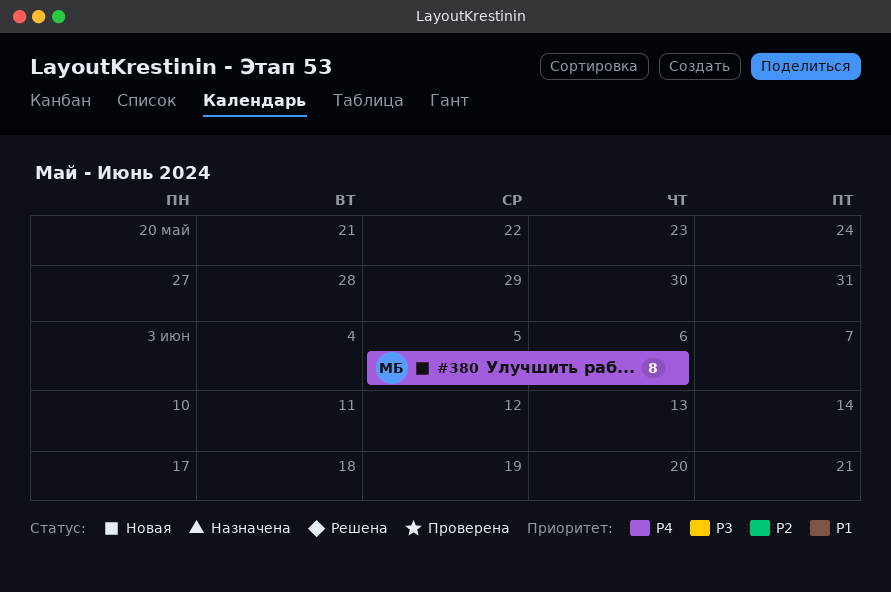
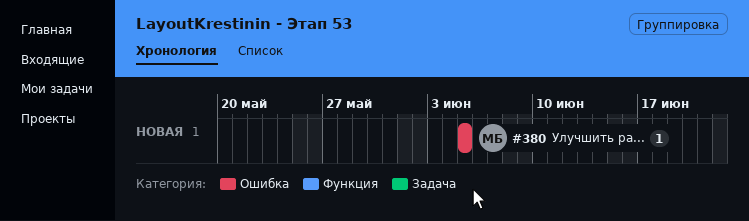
#380, estimate: 8 -> 1
#380, due: Jun 6 -> Jun 5

